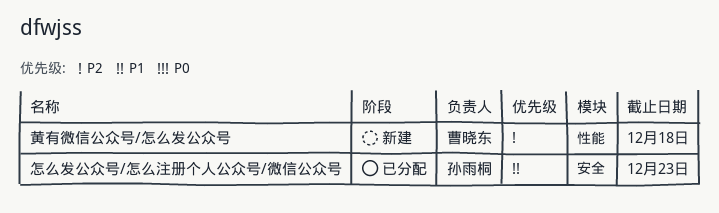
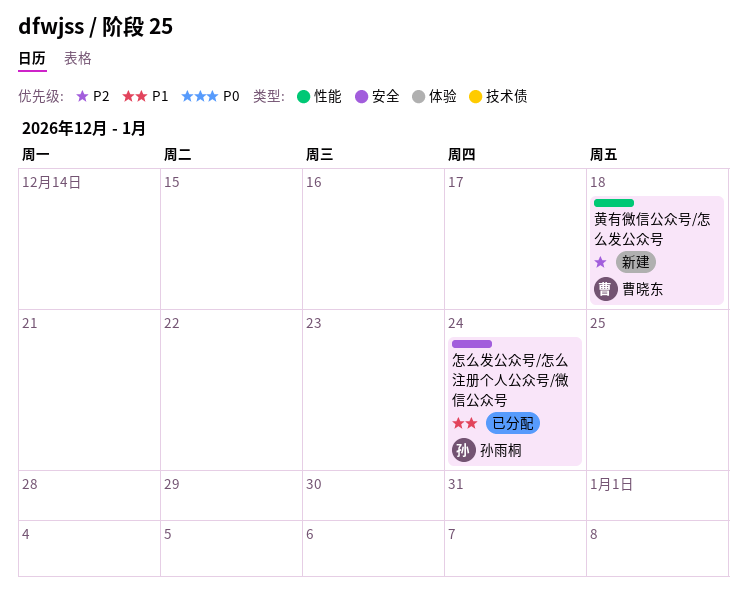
怎么发公众号/怎么注册个人公众号/微信公众号, due: Dec 23 -> Dec 24

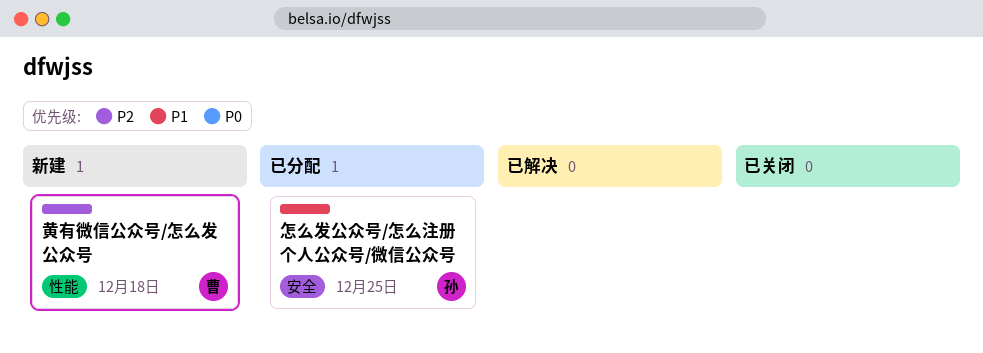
怎么发公众号/怎么注册个人公众号/微信公众号, due: Dec 24 -> Dec 25

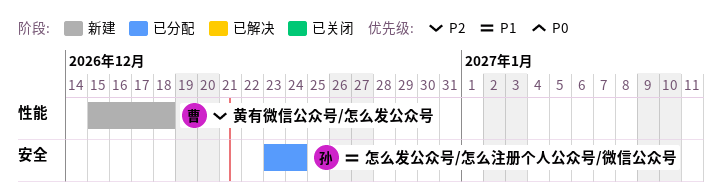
怎么发公众号/怎么注册个人公众号/微信公众号, due: Dec 25 -> Dec 24

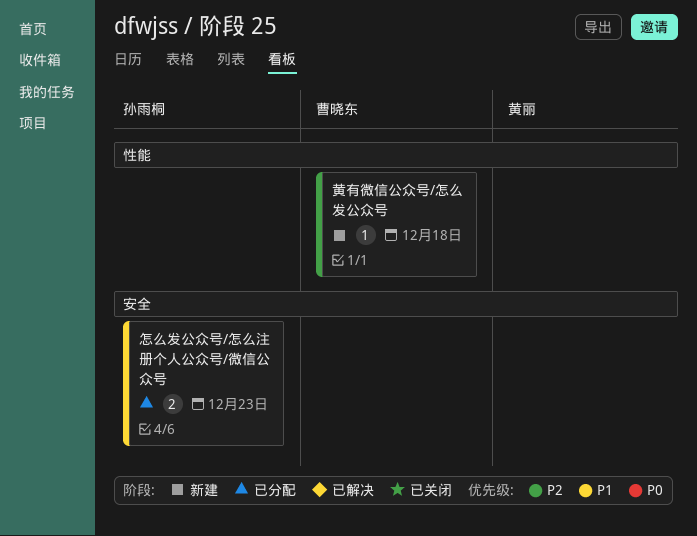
怎么发公众号/怎么注册个人公众号/微信公众号, due: Dec 24 -> Dec 23

